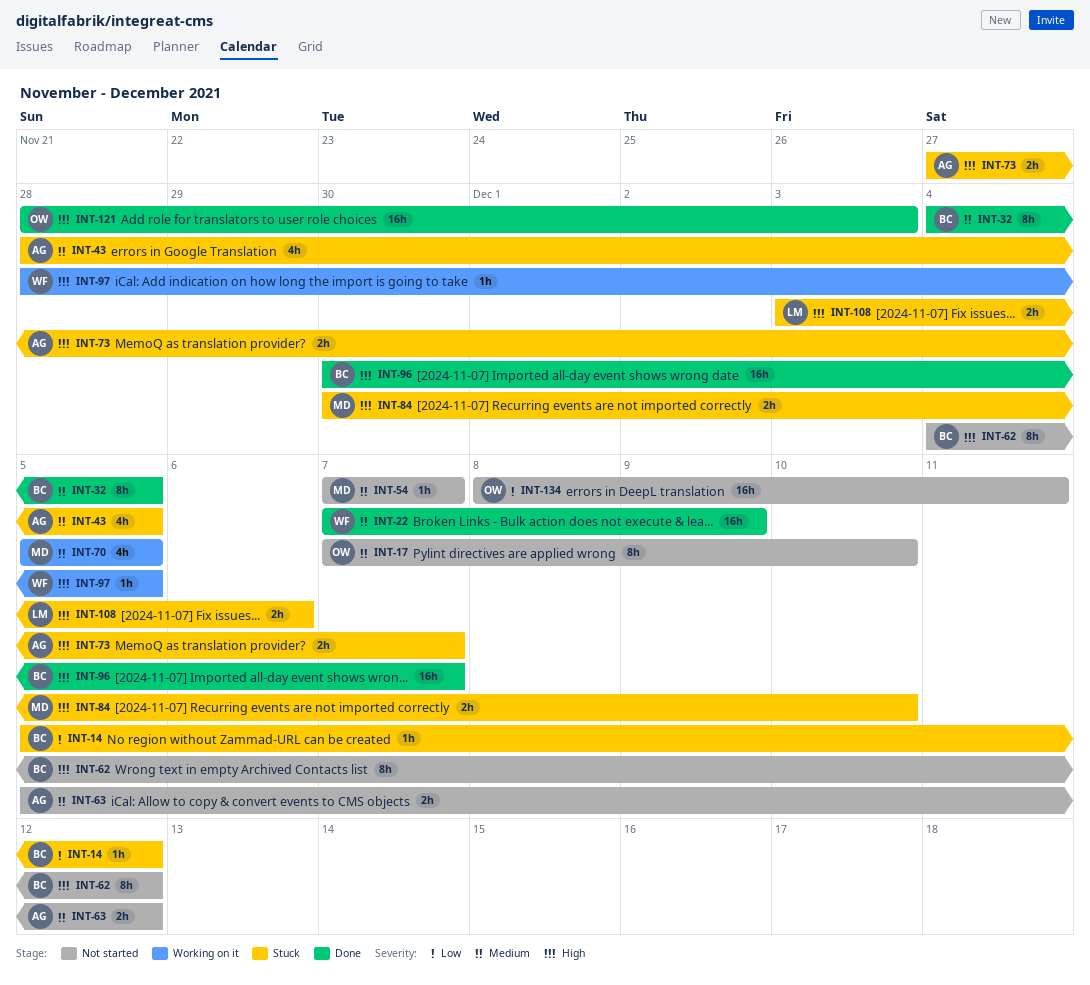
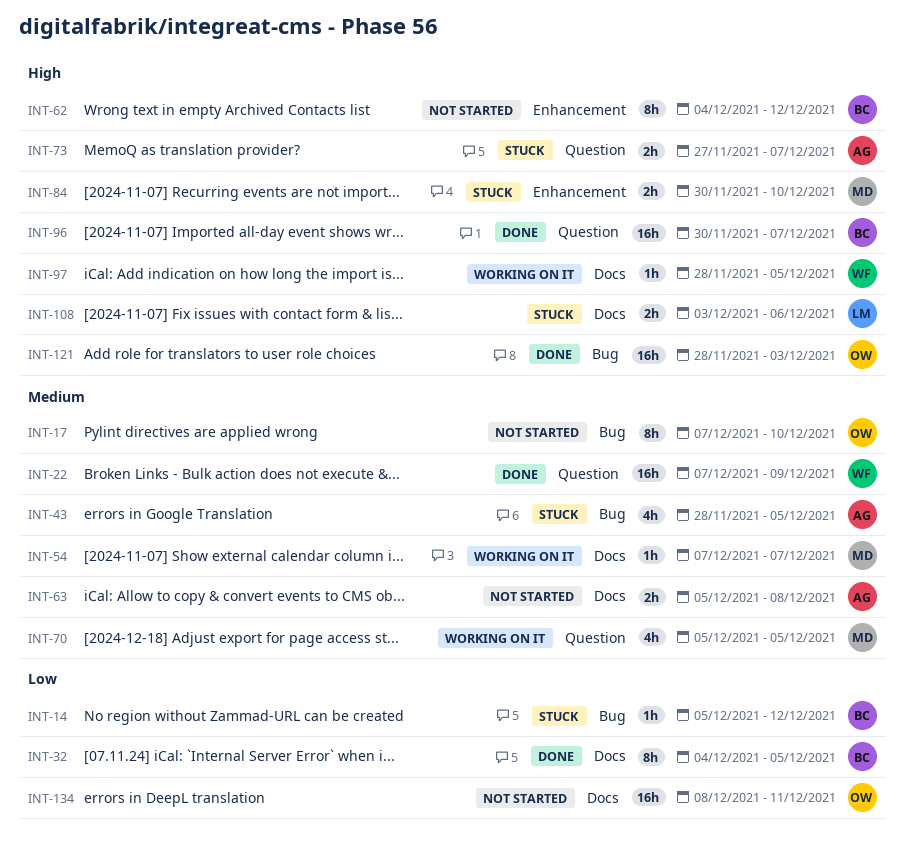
INT-32, priority: Medium -> Low
INT-54, status: Not started -> Working on it
INT-63, due: Dec 12 -> Dec 8

